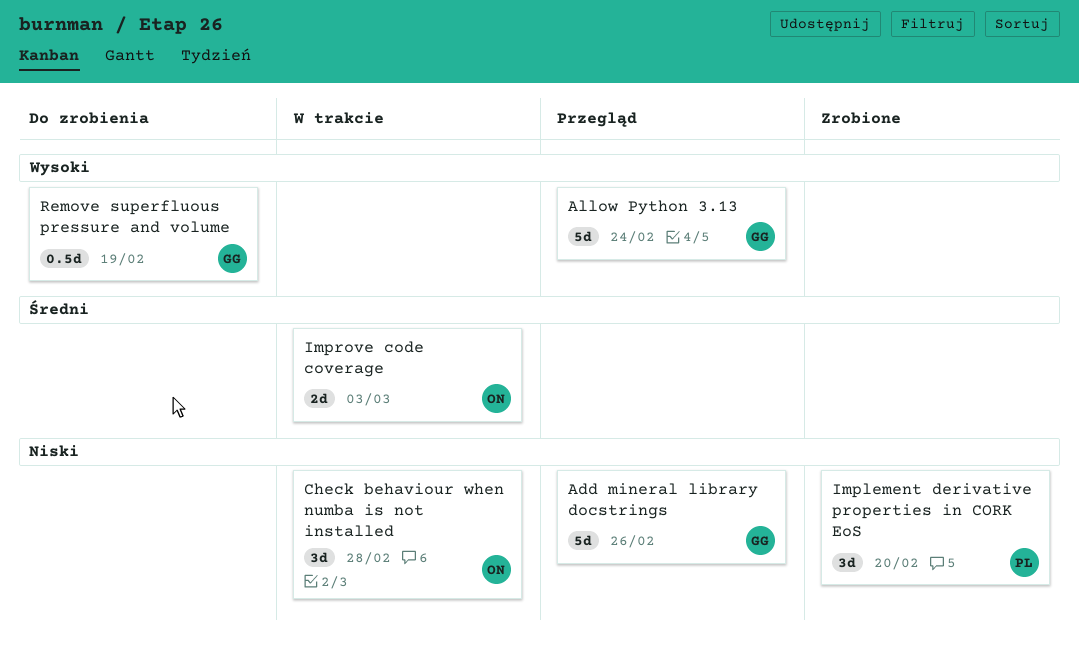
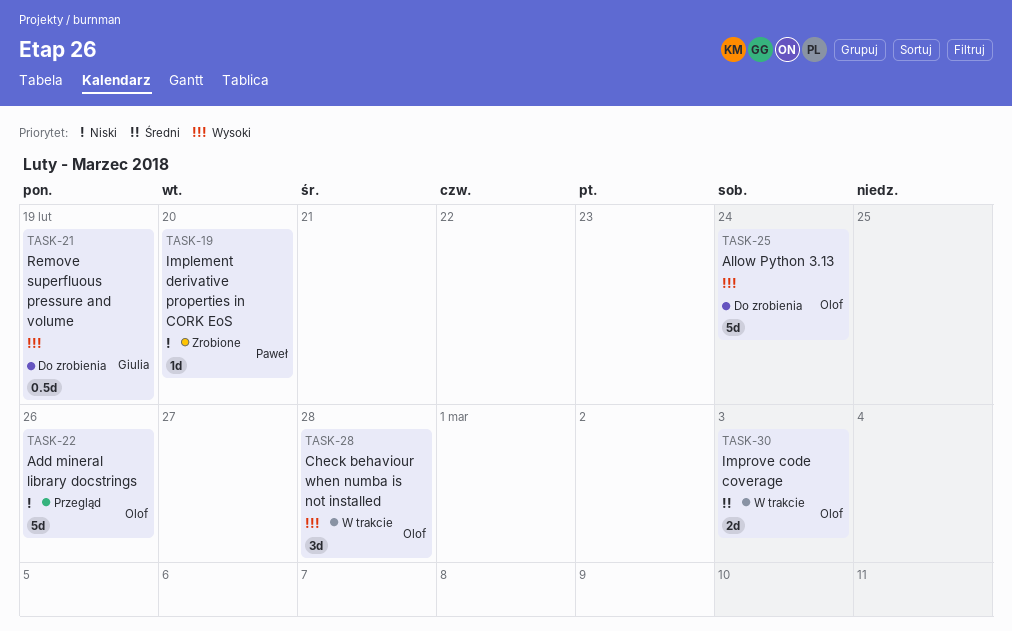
Add mineral library docstrings, owner: Giulia -> Olof
Allow Python 3.13, status: Przegląd -> Do zrobienia
Allow Python 3.13, owner: Giulia -> Olof
Check behaviour when numba is not installed, priority: Niski -> Wysoki
Implement derivative properties in CORK EoS, estimate: 3d -> 1d

